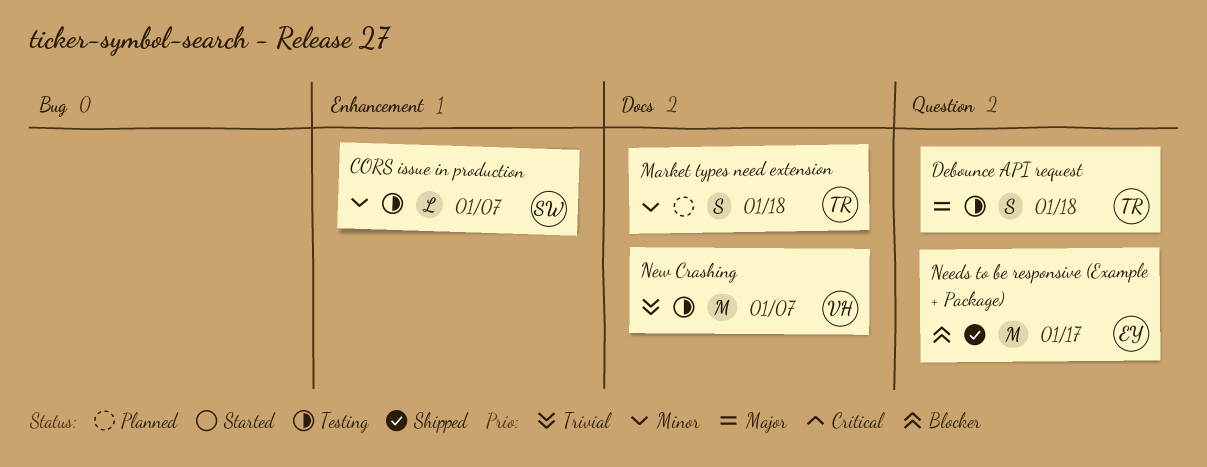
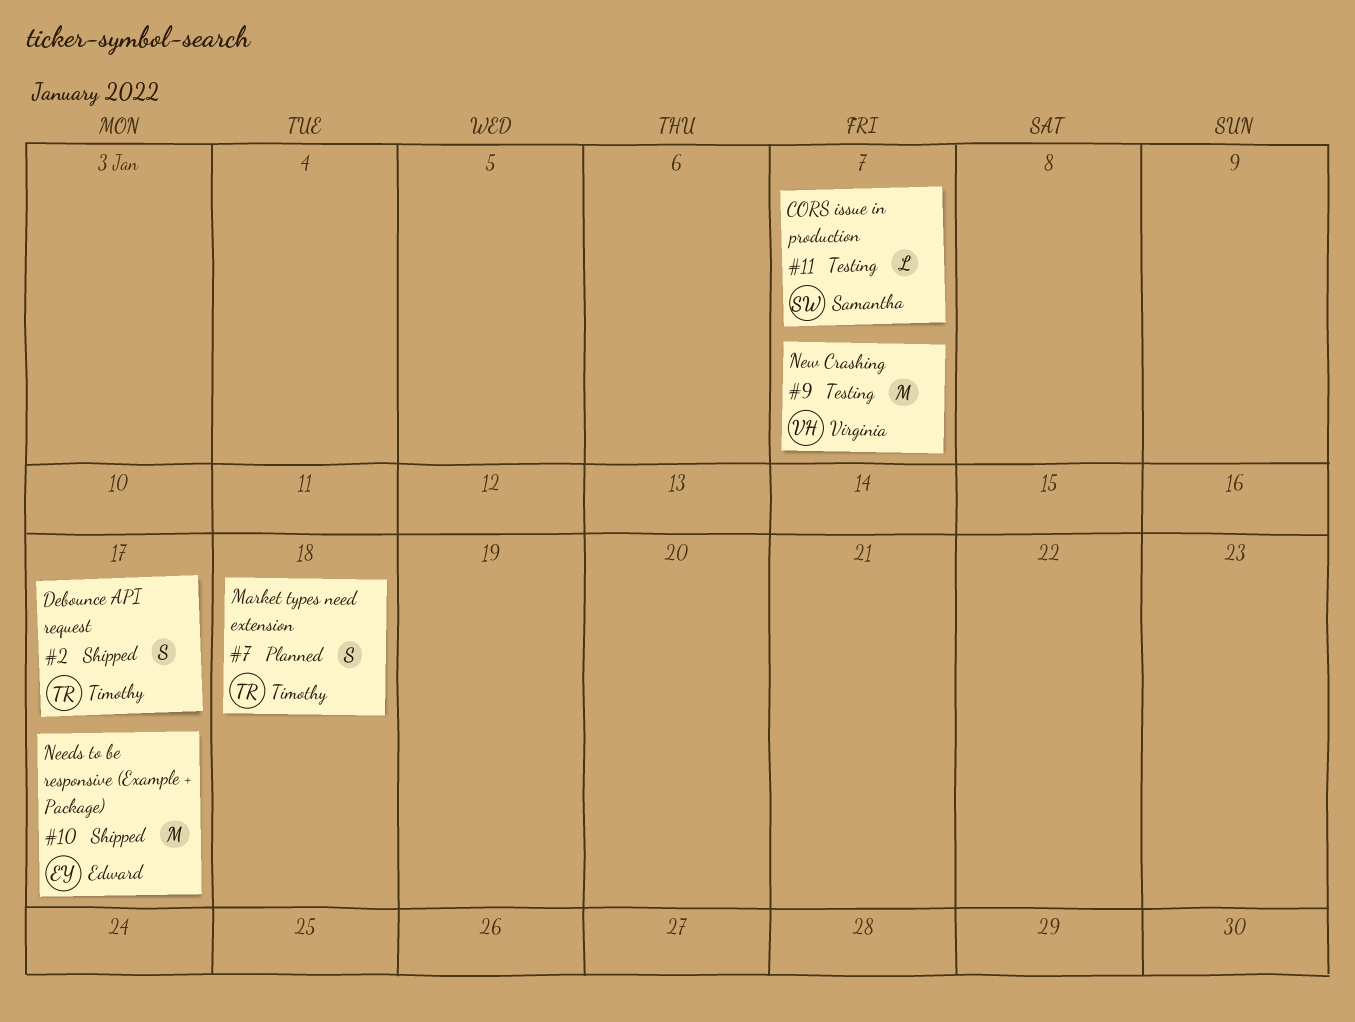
Debounce API request, status: Testing -> Shipped
Debounce API request, due: Jan 18 -> Jan 17

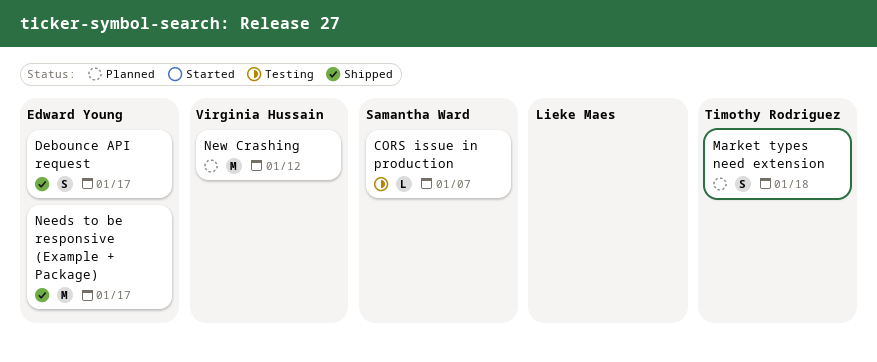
Debounce API request, owner: Timothy Rodriguez -> Edward Young
New Crashing, status: Testing -> Planned
New Crashing, due: Jan 7 -> Jan 12

